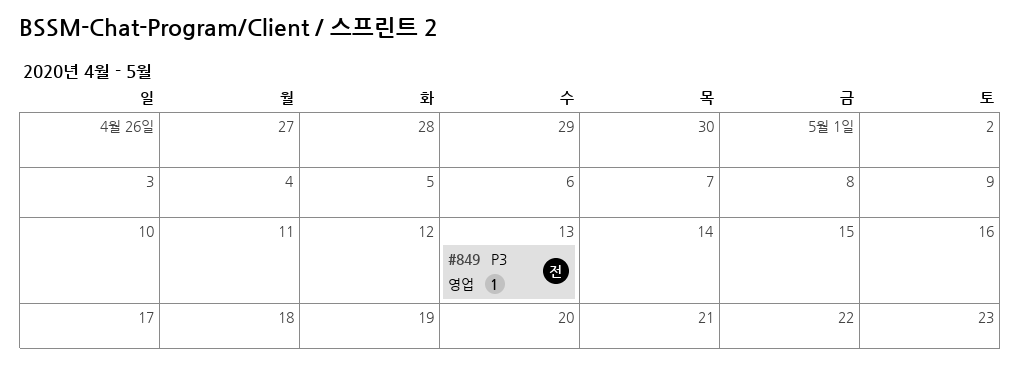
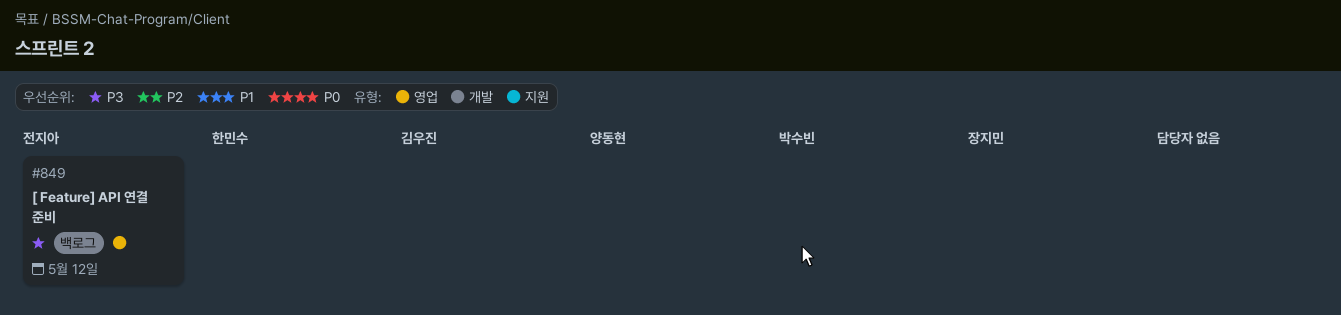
#849, due: May 13 -> May 12

